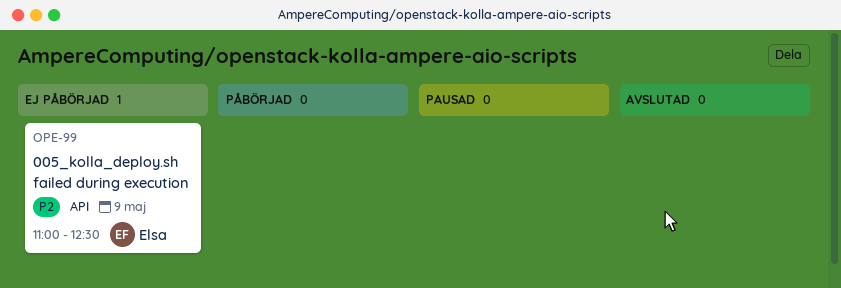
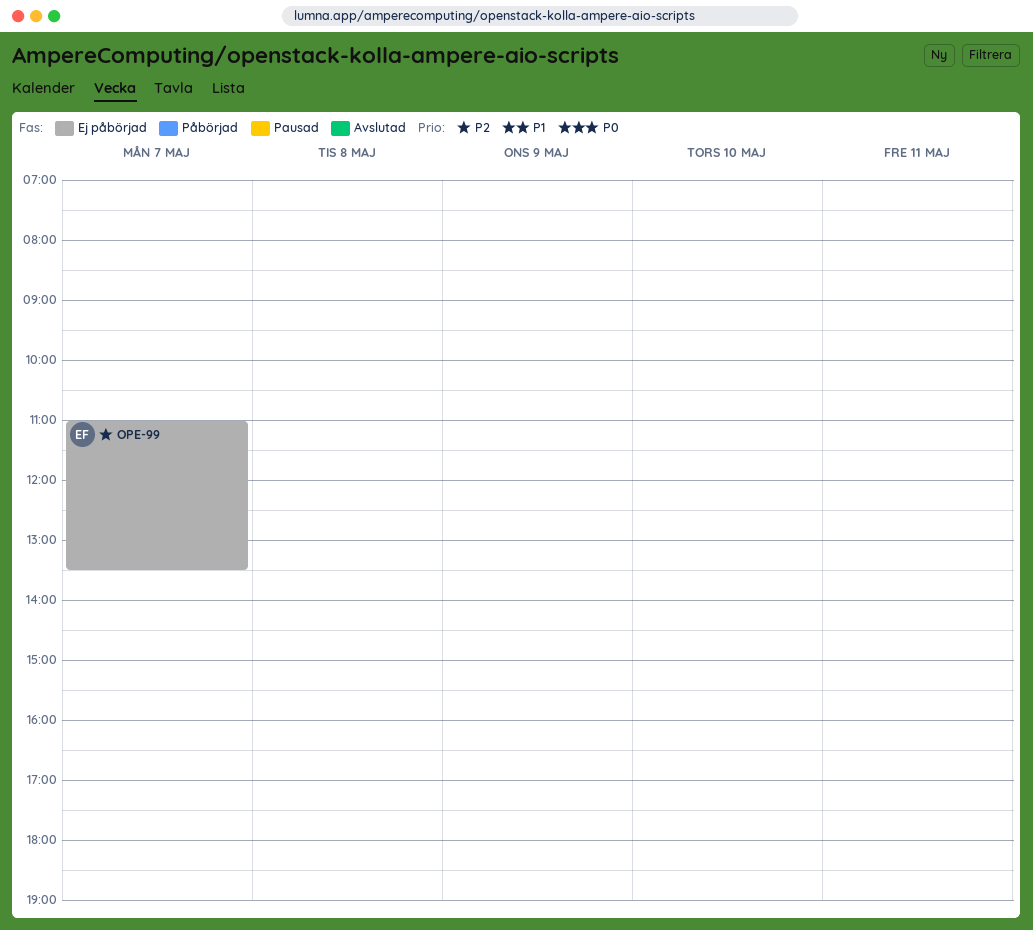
OPE-99, day: May 9 -> May 7
OPE-99, ends: 12:30 -> 13:30

